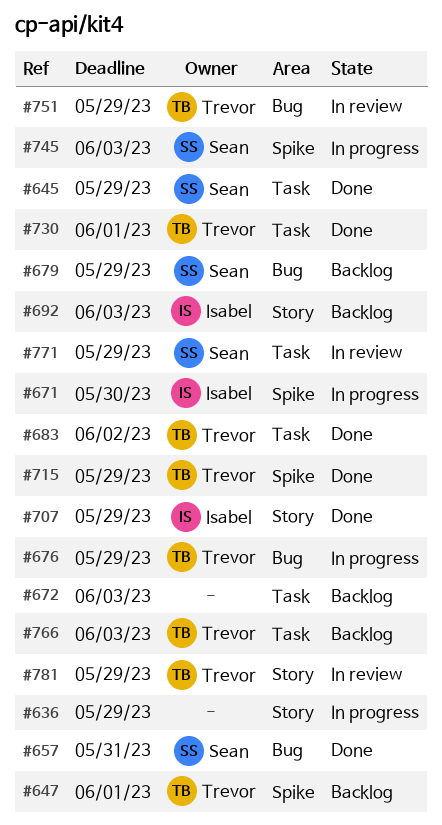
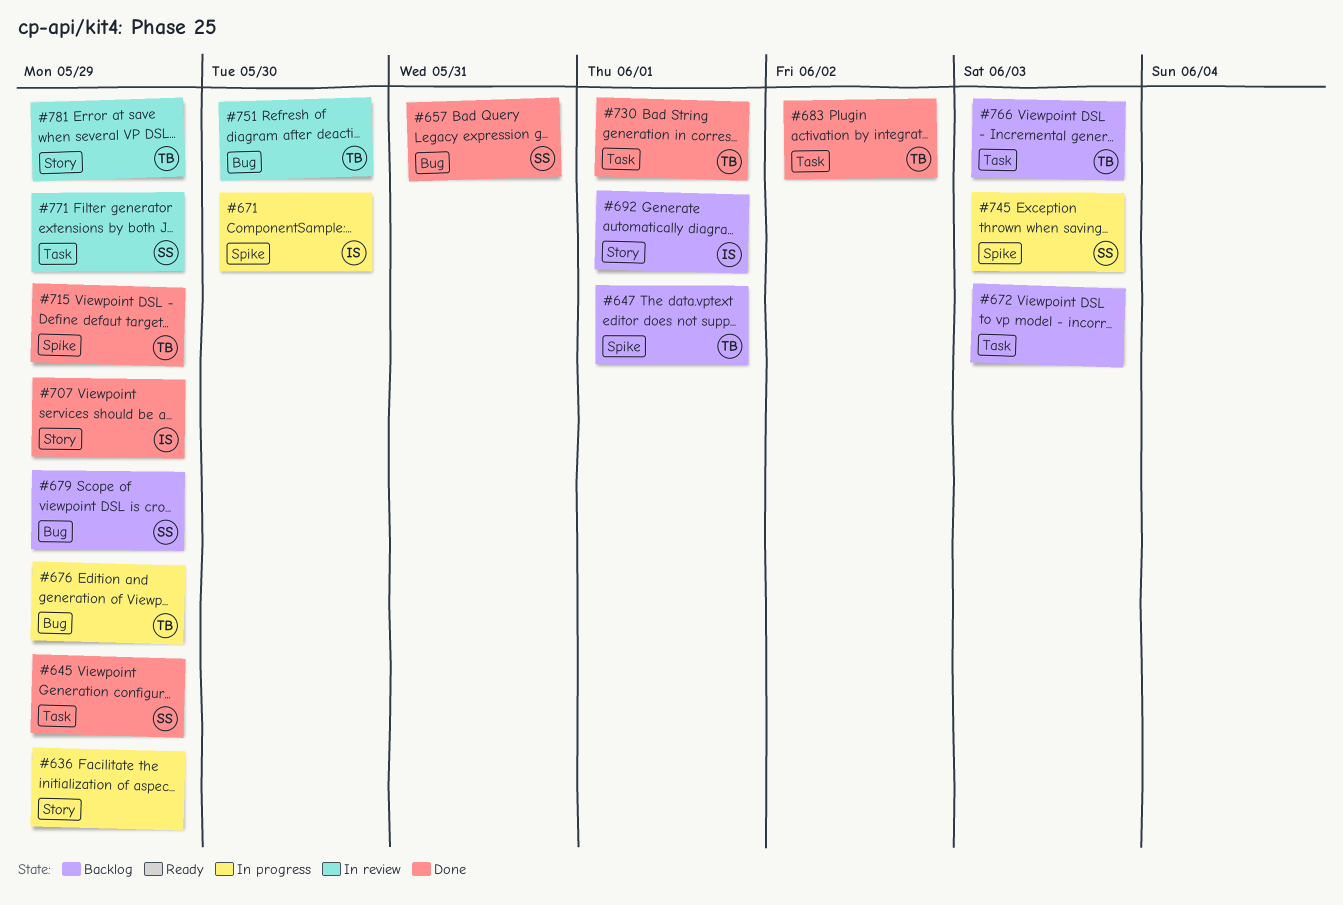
#692, due: Jun 3 -> Jun 1
#751, due: May 29 -> May 30

